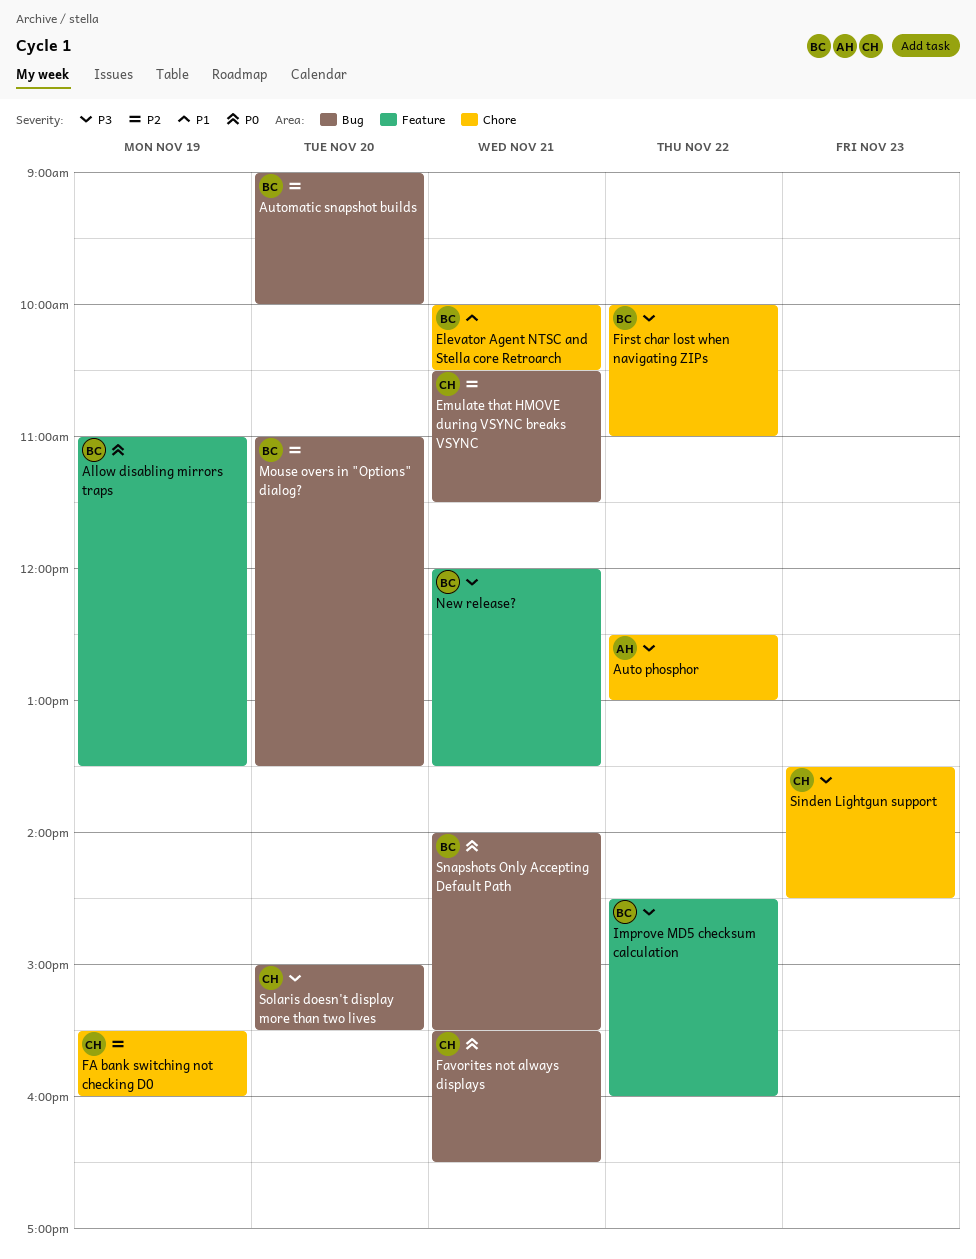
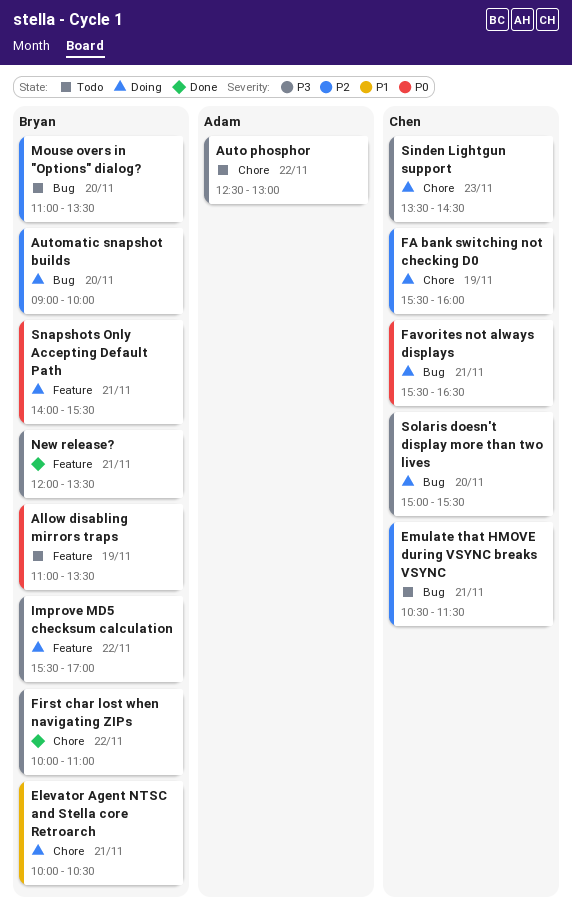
Improve MD5 checksum calculation, begins: 14:30 -> 15:30
Improve MD5 checksum calculation, ends: 16:00 -> 17:00
Snapshots Only Accepting Default Path, label: Bug -> Feature

